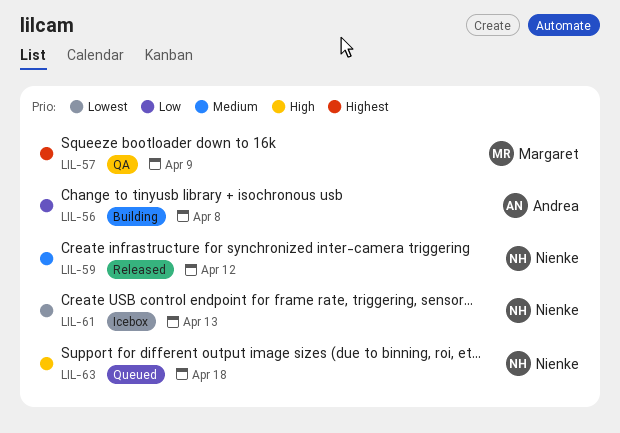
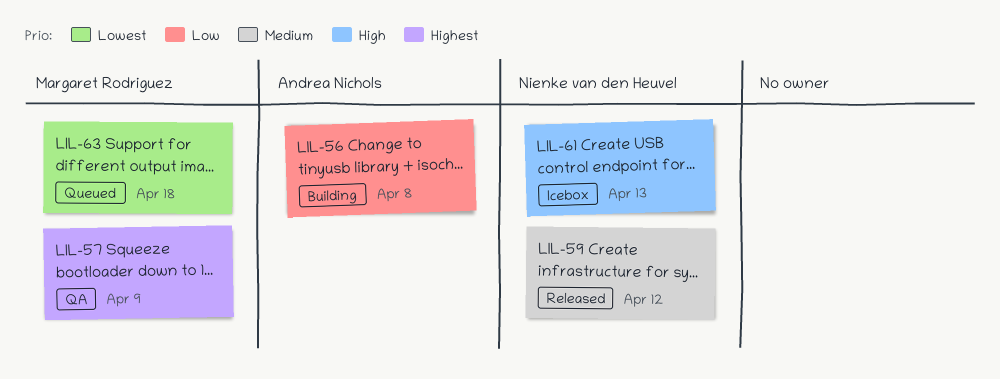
LIL-61, priority: Lowest -> High
LIL-63, owner: Nienke van den Heuvel -> Margaret Rodriguez
LIL-63, priority: High -> Lowest

